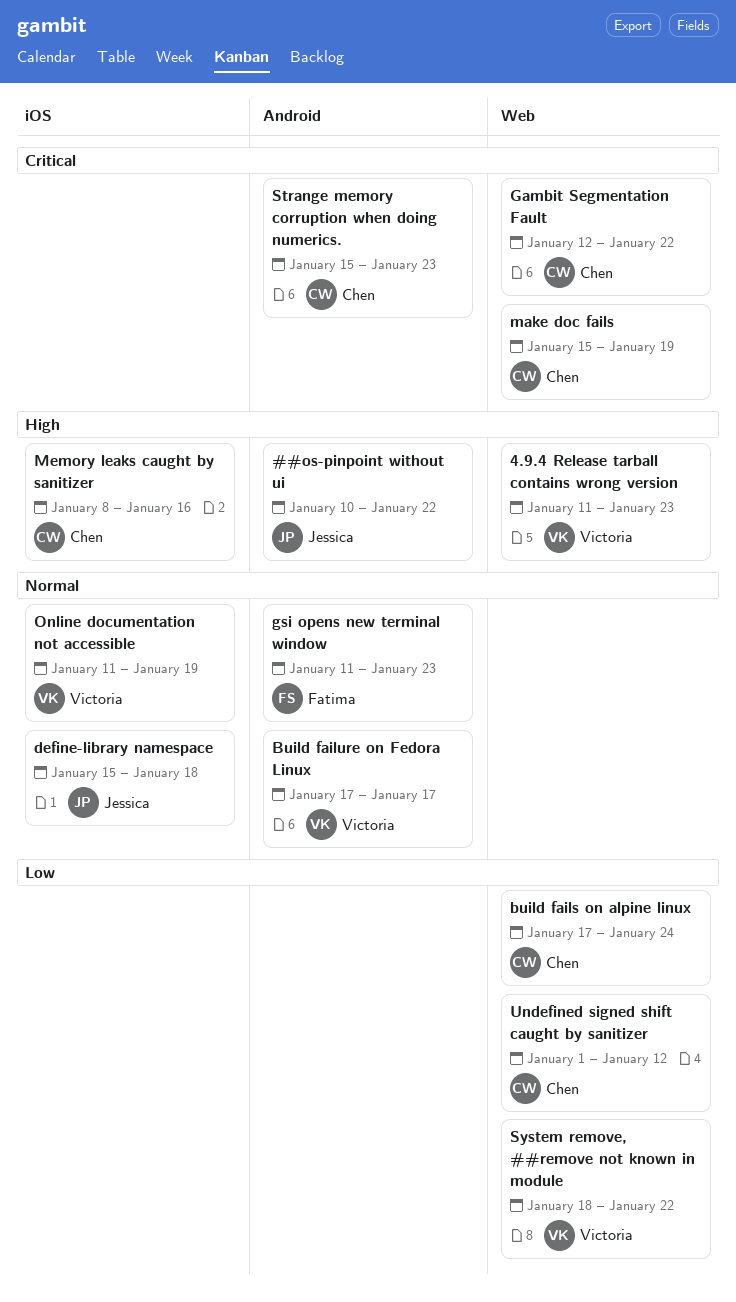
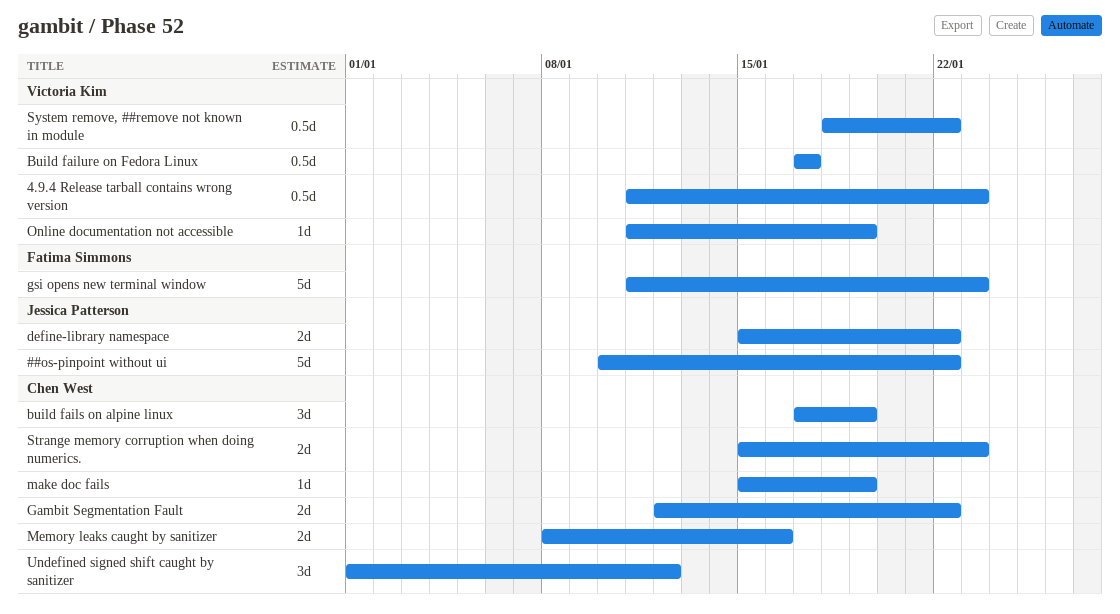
build fails on alpine linux, due: Jan 24 -> Jan 19
define-library namespace, due: Jan 18 -> Jan 22

